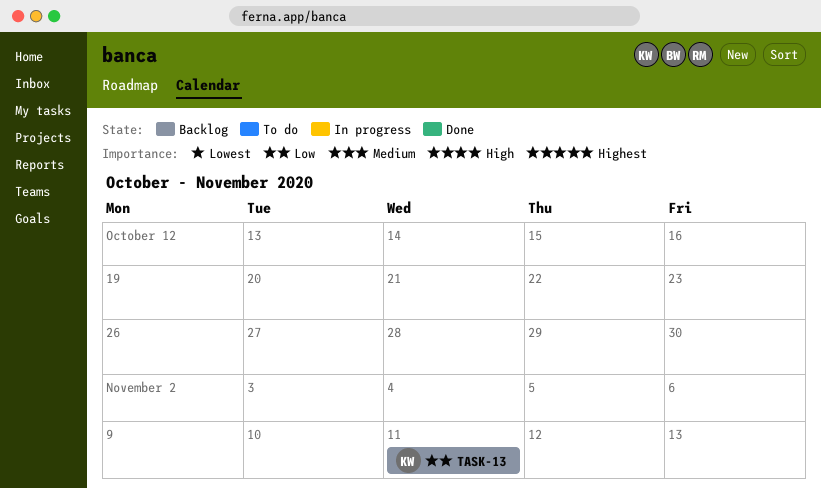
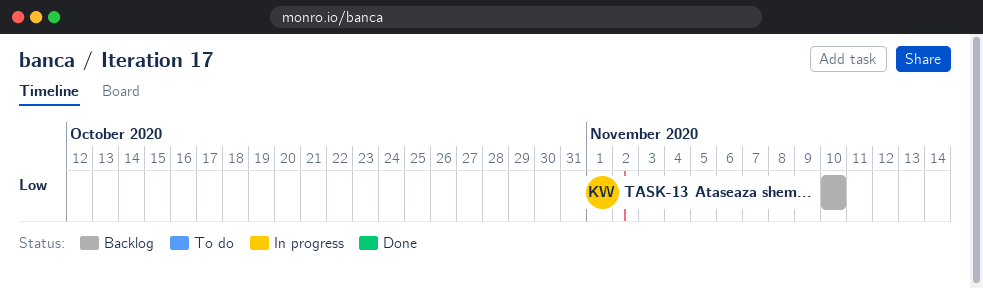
TASK-13, start: Nov 11 -> Nov 10
TASK-13, due: Nov 11 -> Nov 10

